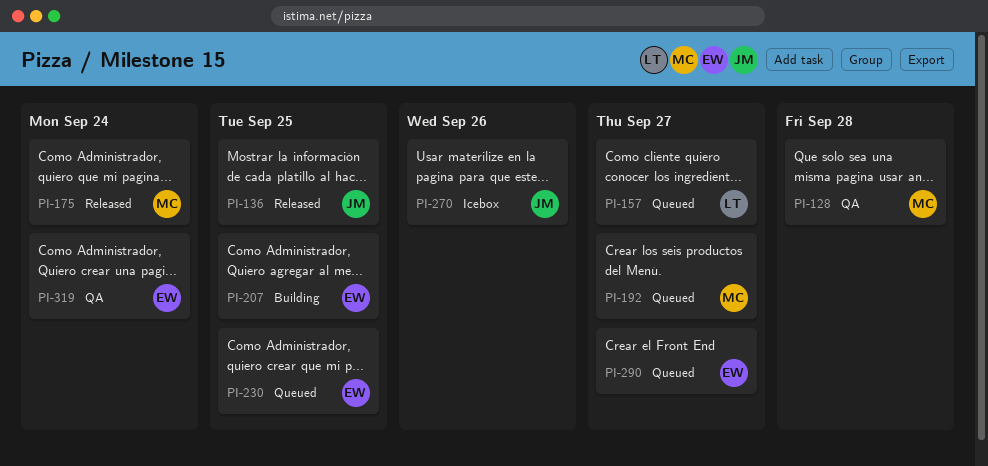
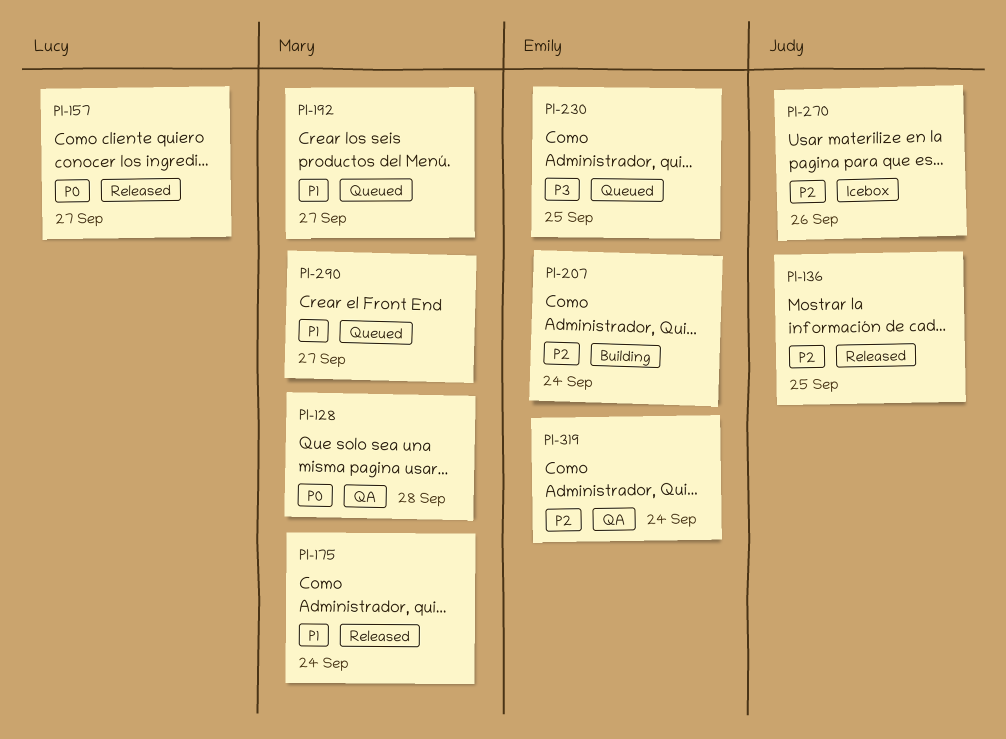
PI-157, status: Queued -> Released
PI-207, due: Sep 25 -> Sep 24
PI-290, owner: Emily -> Mary

